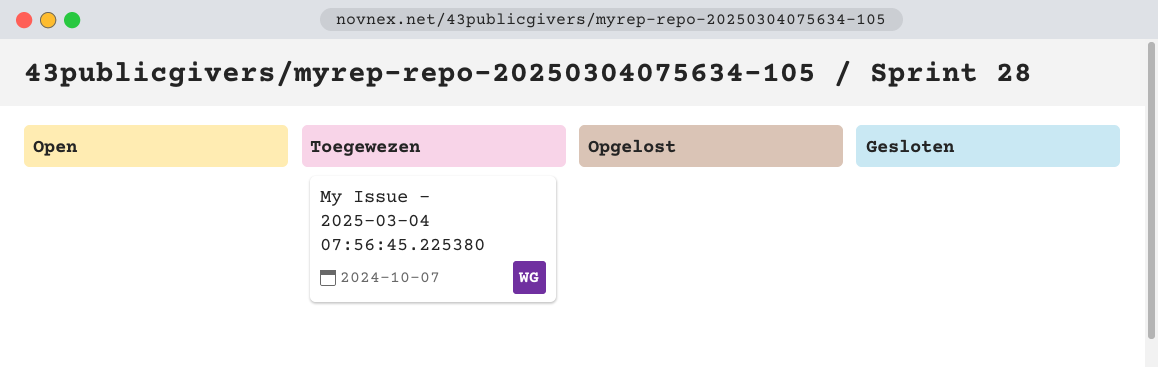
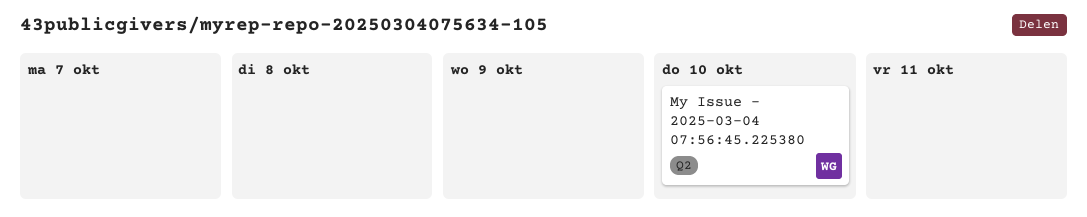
My Issue - 2025-03-04 07:56:45.225380, due: Oct 7 -> Oct 10

